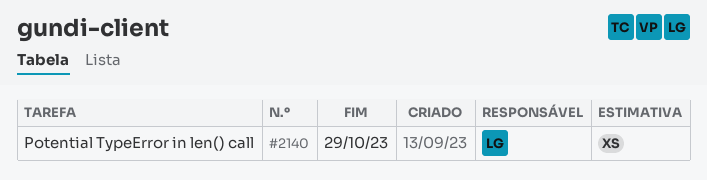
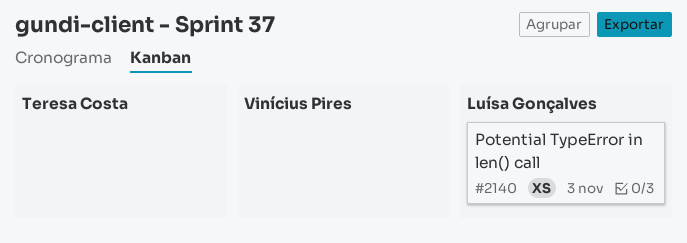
#2140, due: Oct 29 -> Nov 3

